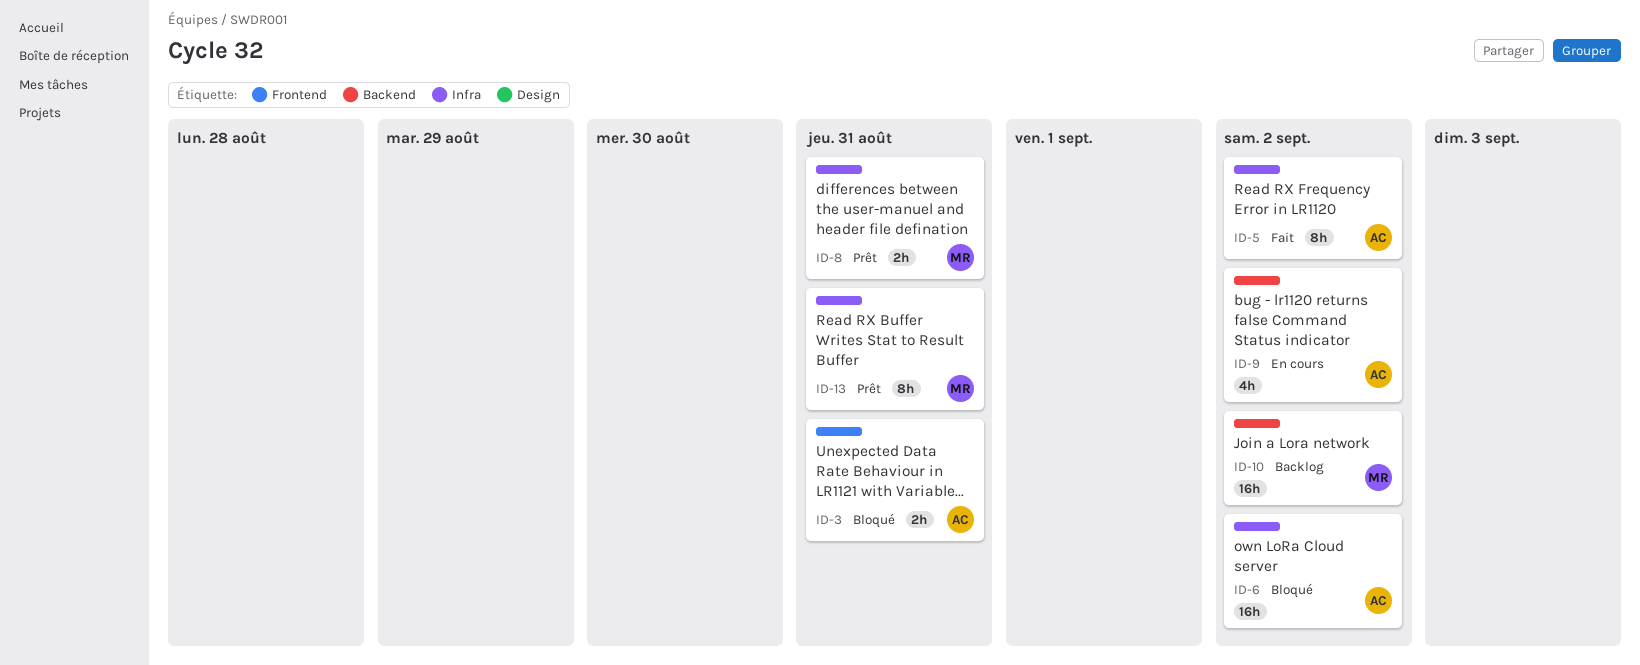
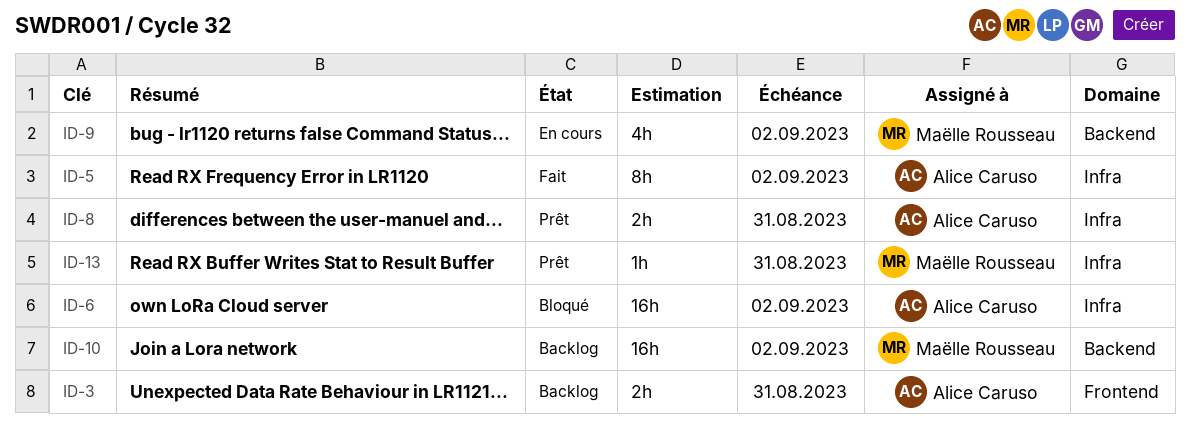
ID-3, status: Bloqué -> Backlog
ID-8, owner: Maëlle Rousseau -> Alice Caruso
ID-9, owner: Alice Caruso -> Maëlle Rousseau
ID-13, estimate: 8h -> 1h

